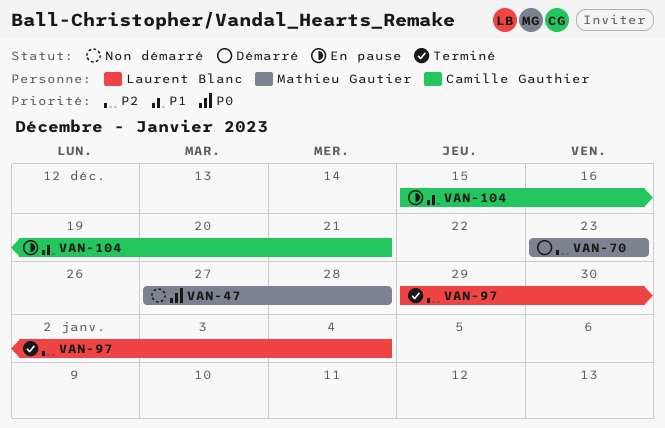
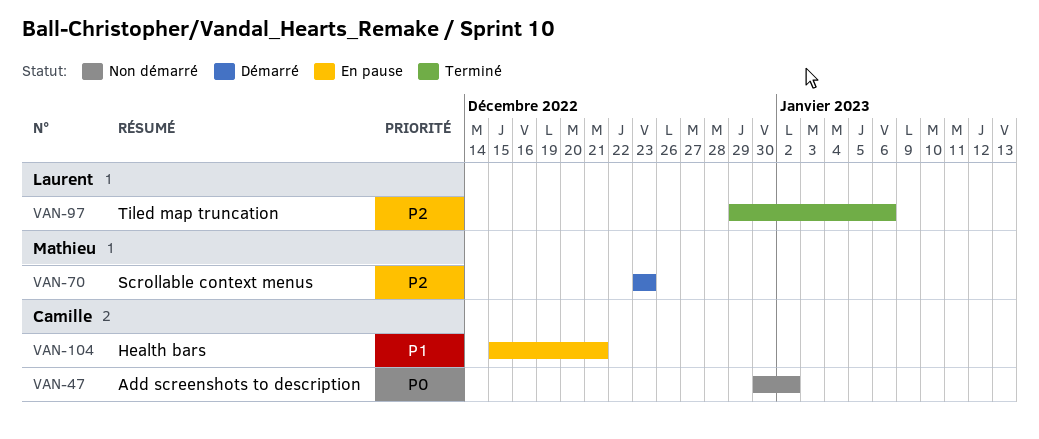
VAN-47, owner: Mathieu Gautier -> Camille Gauthier
VAN-47, start: Dec 27 -> Dec 30
VAN-47, due: Dec 28 -> Jan 2
VAN-97, due: Jan 4 -> Jan 6

